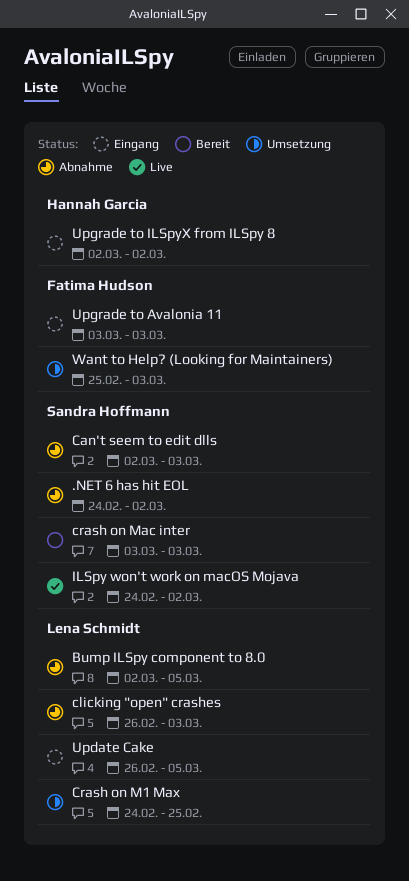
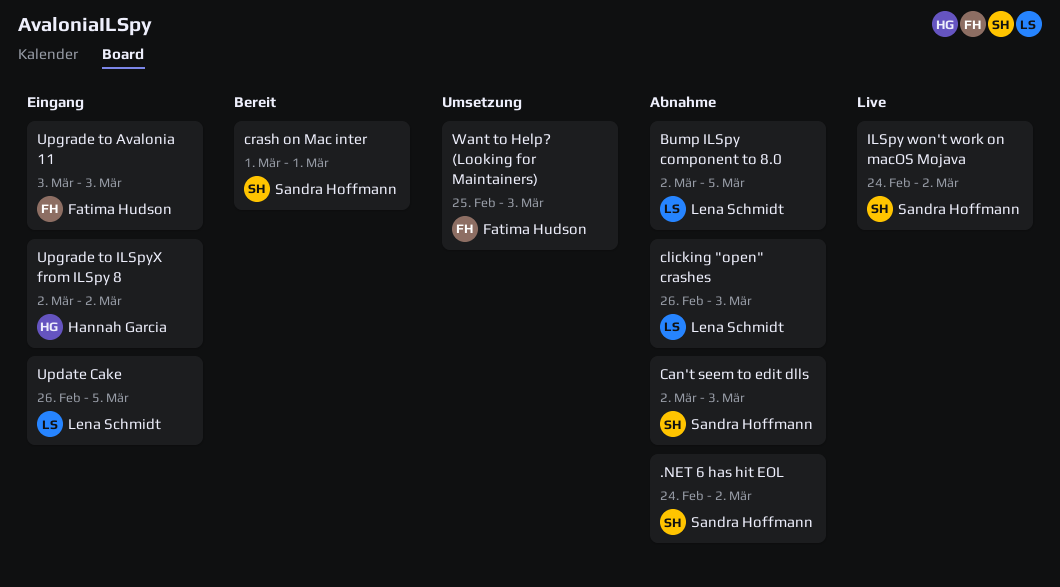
Crash on M1 Max: present -> none
crash on Mac inter, start: Mar 3 -> Mar 1
crash on Mac inter, due: Mar 3 -> Mar 1

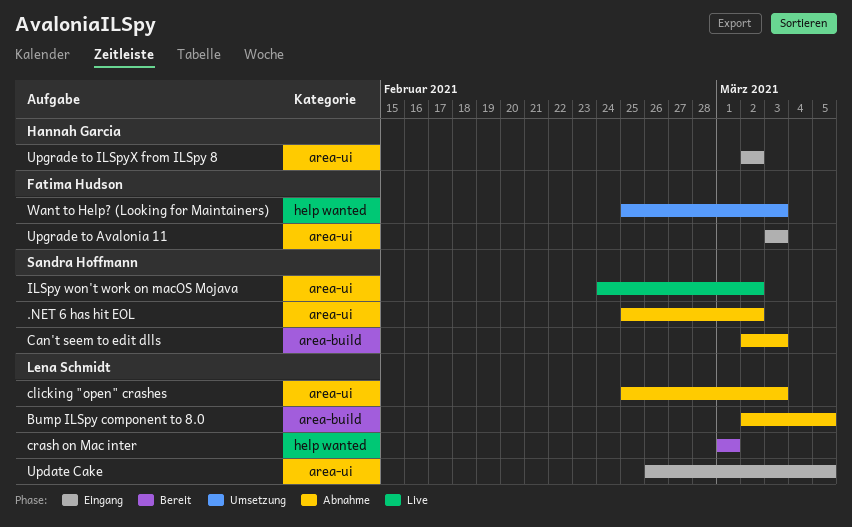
.NET 6 has hit EOL, start: Feb 24 -> Feb 25
clicking "open" crashes, start: Feb 26 -> Feb 25
crash on Mac inter, owner: Sandra Hoffmann -> Lena Schmidt

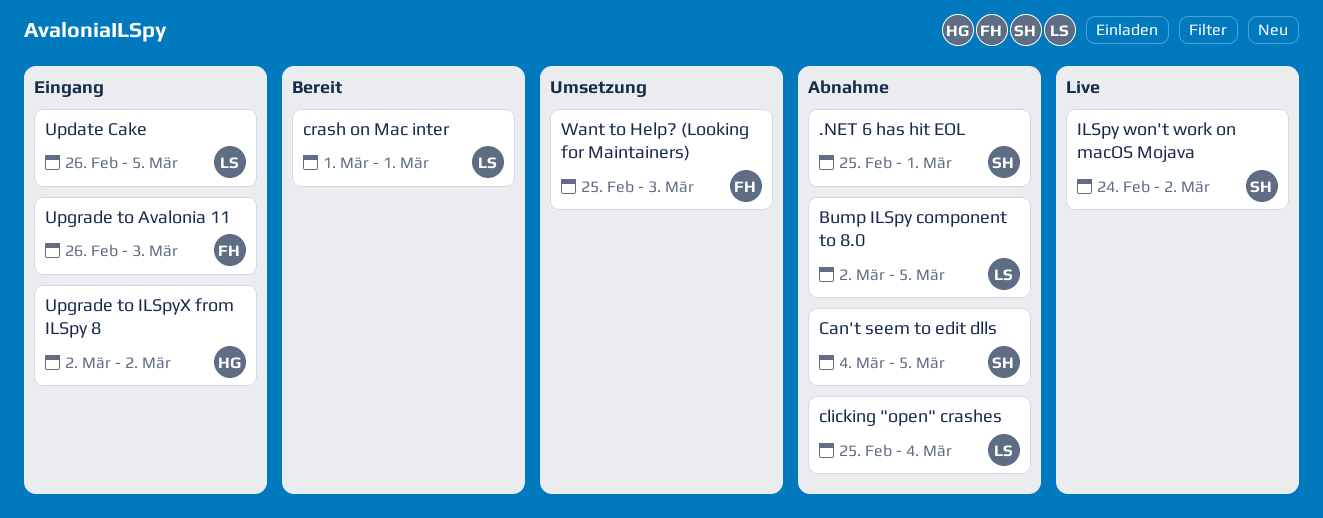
.NET 6 has hit EOL, due: Mar 2 -> Mar 1
Can't seem to edit dlls, start: Mar 2 -> Mar 4
Can't seem to edit dlls, due: Mar 3 -> Mar 5
clicking "open" crashes, due: Mar 3 -> Mar 4
Upgrade to Avalonia 11, start: Mar 3 -> Feb 26

